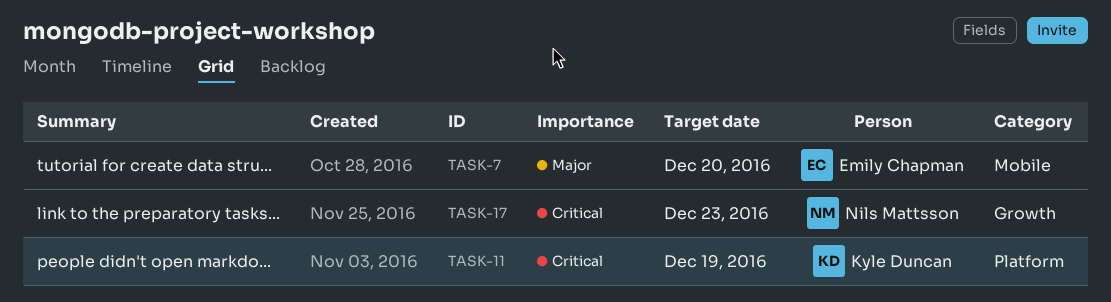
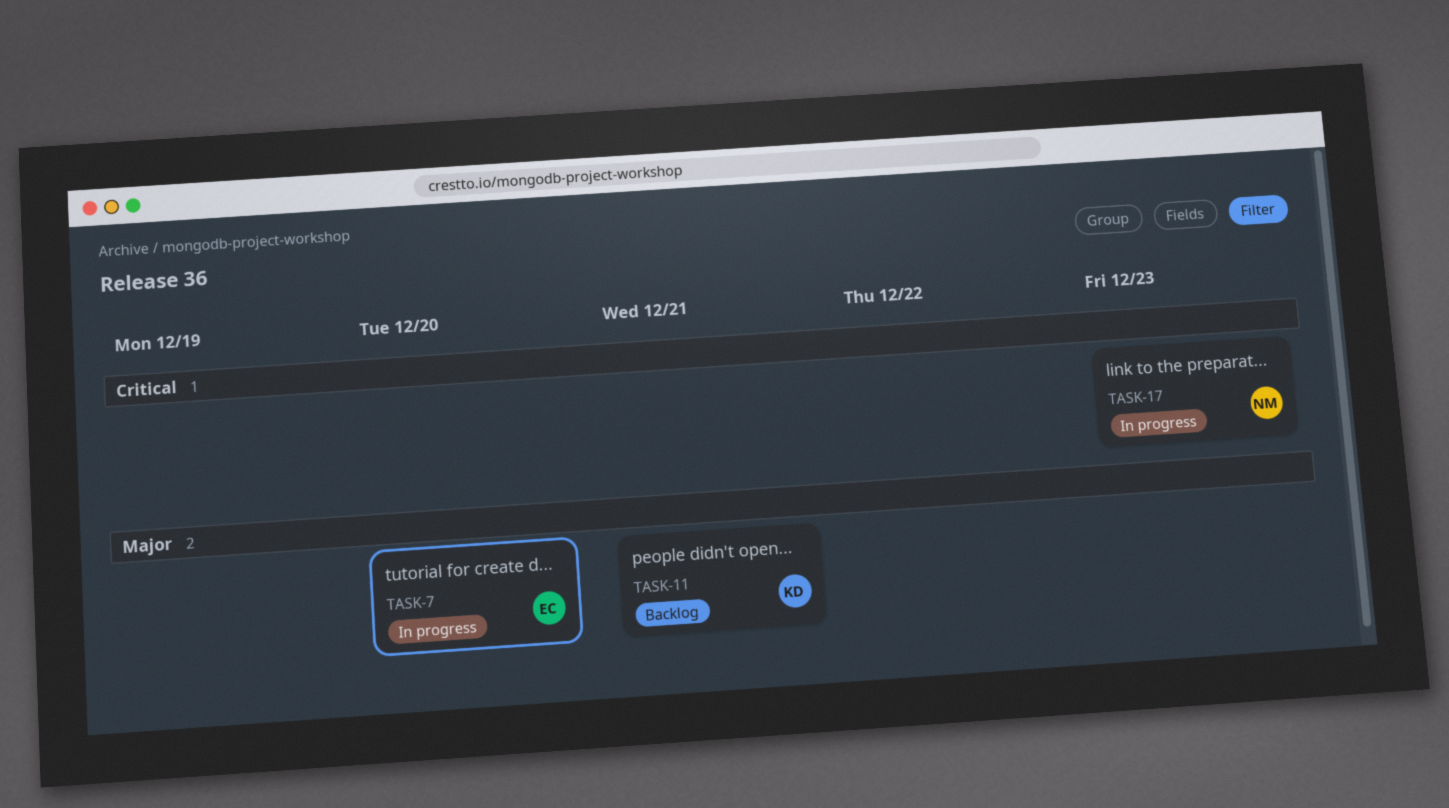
TASK-11, priority: Critical -> Major
TASK-11, due: Dec 19 -> Dec 21

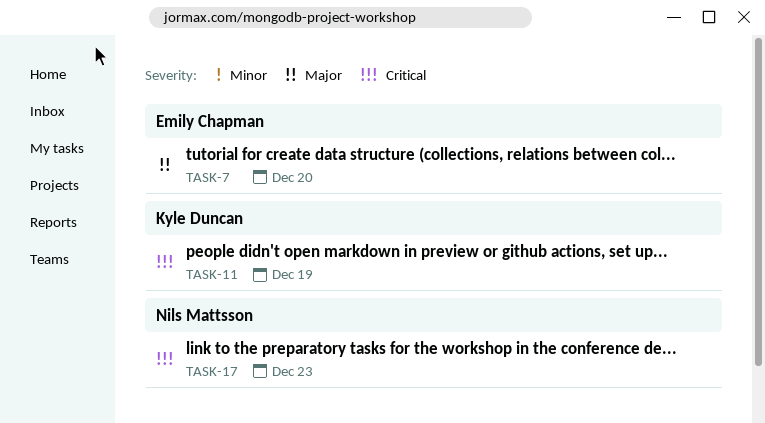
TASK-11, priority: Major -> Critical
TASK-11, due: Dec 21 -> Dec 19

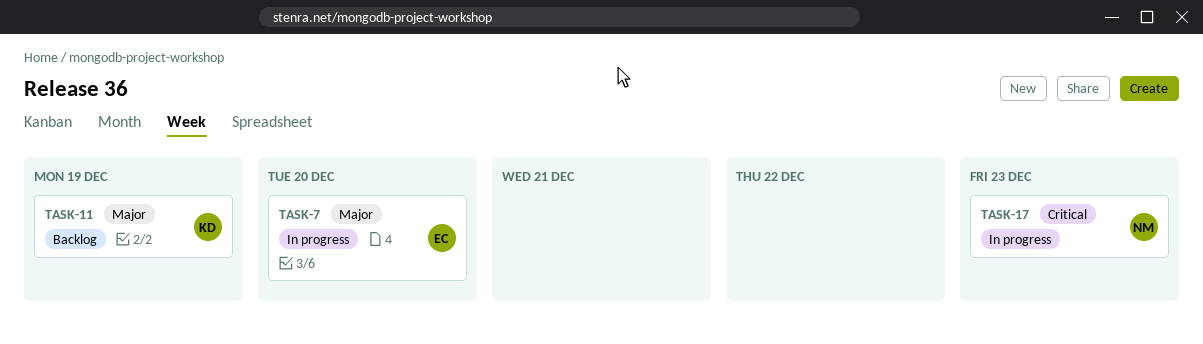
TASK-11, priority: Critical -> Major

